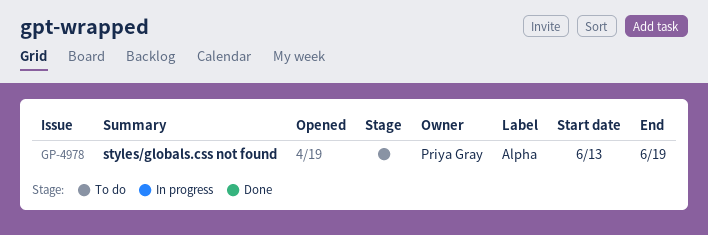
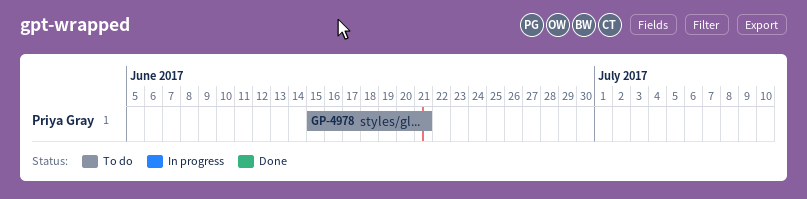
GP-4978, start: Jun 13 -> Jun 15
GP-4978, due: Jun 19 -> Jun 21

